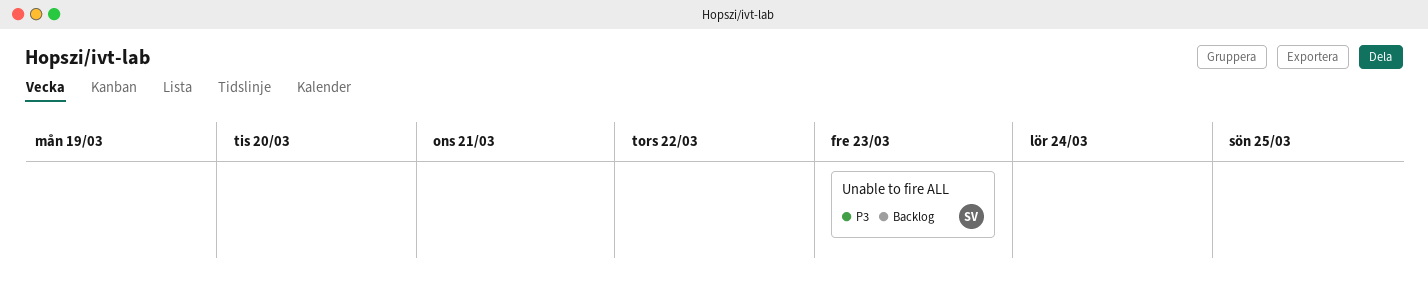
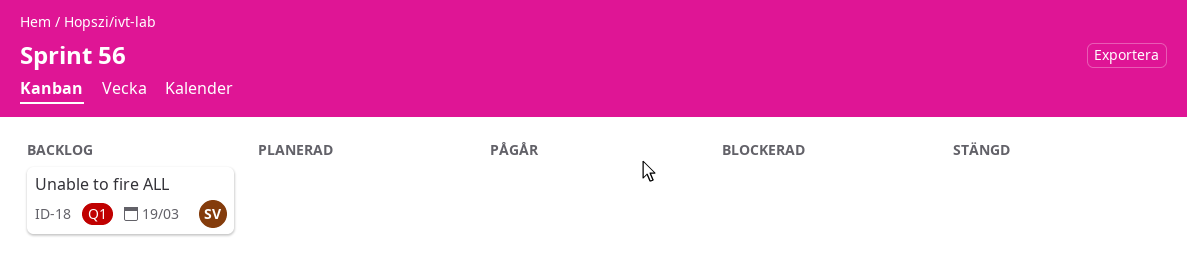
Unable to fire ALL, due: Mar 23 -> Mar 19

